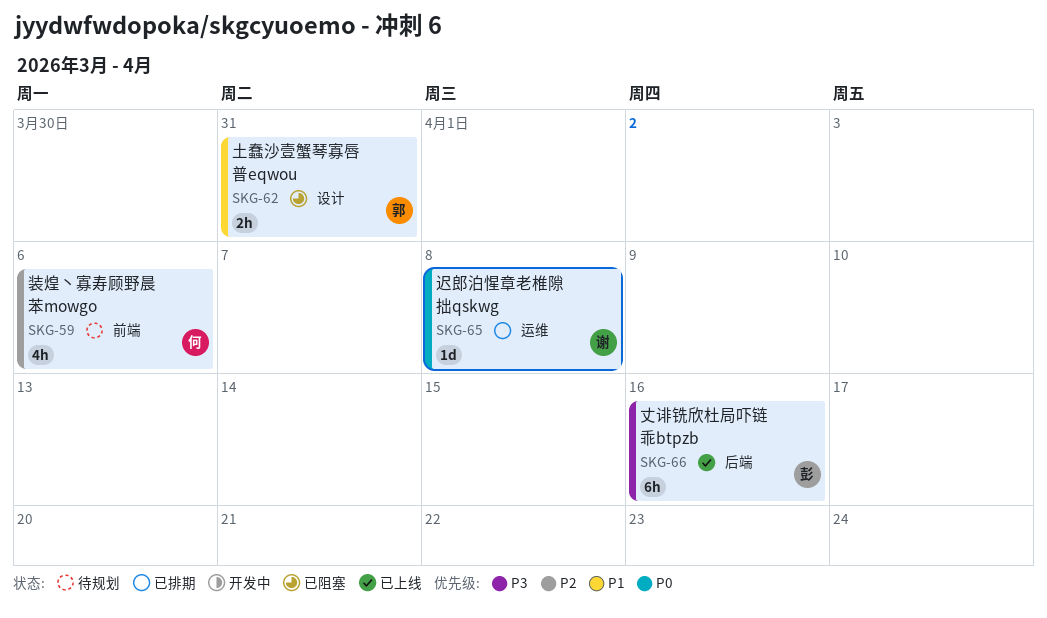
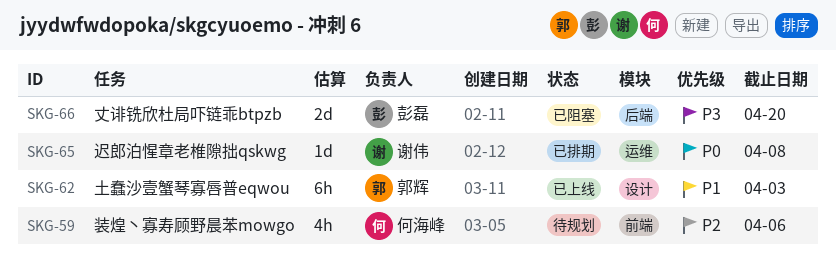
SKG-62, status: 已阻塞 -> 已上线
SKG-62, estimate: 2h -> 6h
SKG-62, due: Mar 31 -> Apr 3
SKG-66, status: 已上线 -> 已阻塞
SKG-66, estimate: 6h -> 2d
SKG-66, due: Apr 16 -> Apr 20

